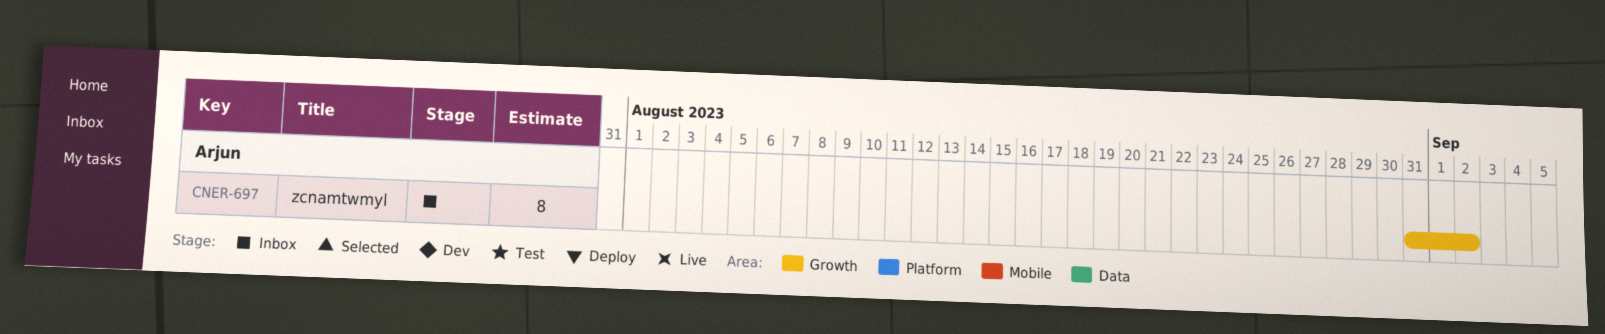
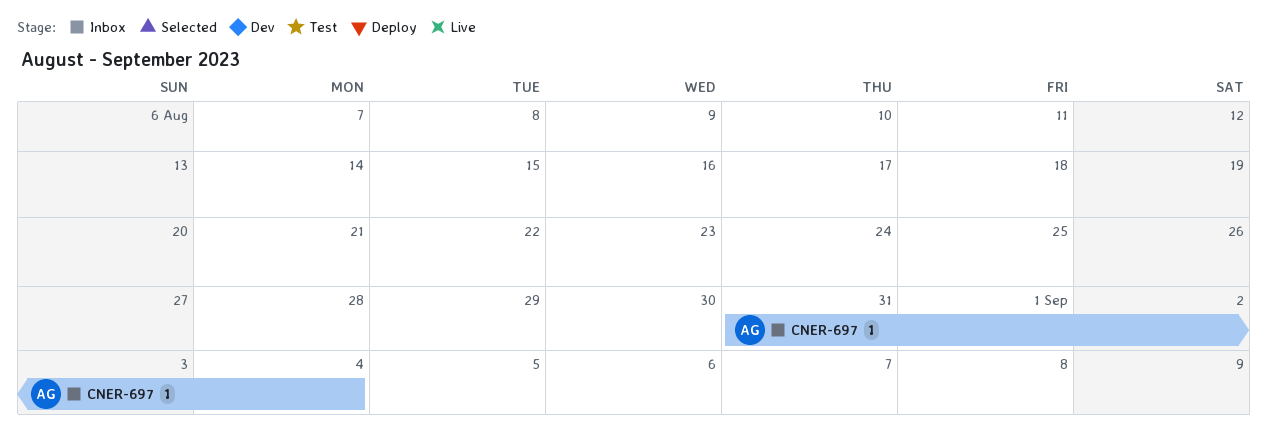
CNER-697, estimate: 8 -> 1
CNER-697, due: Sep 2 -> Sep 4

